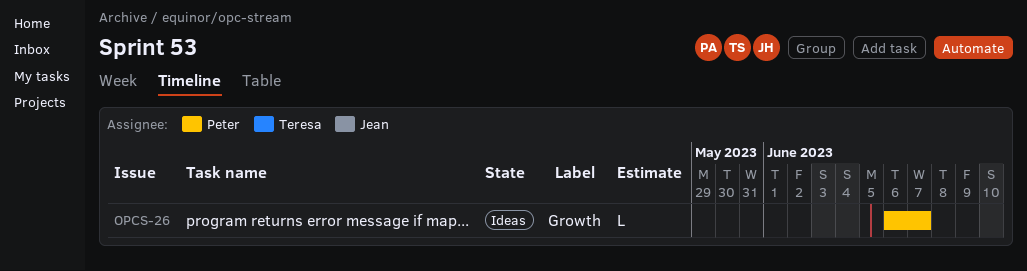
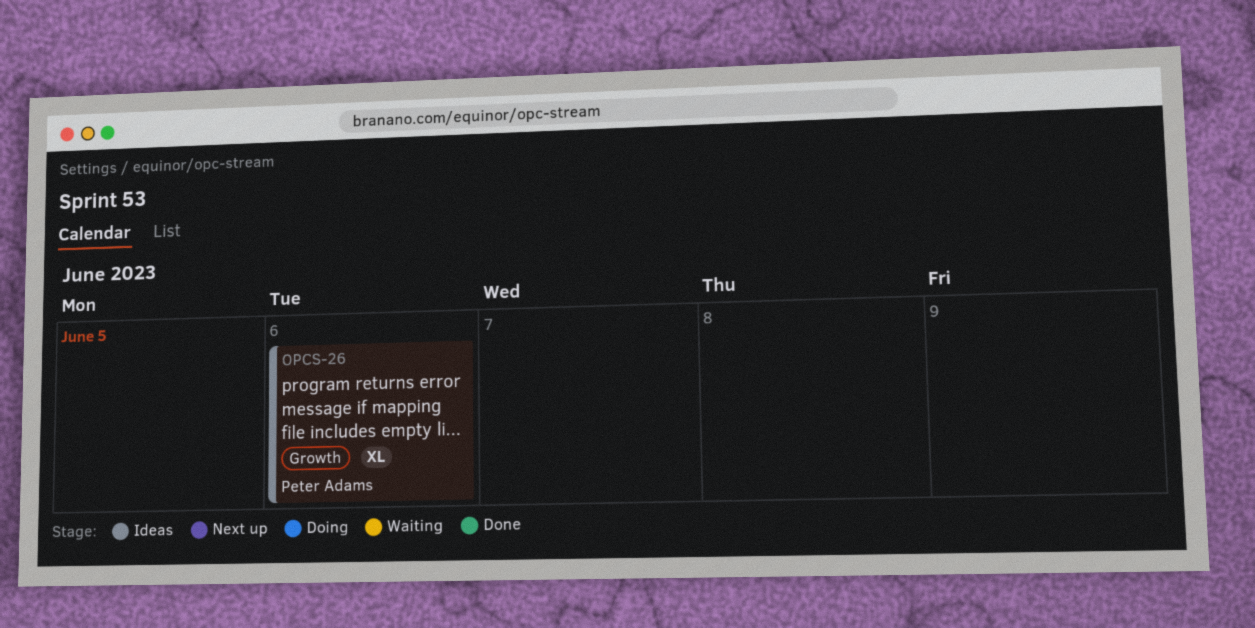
OPCS-26, estimate: L -> XL
OPCS-26, due: Jun 7 -> Jun 6

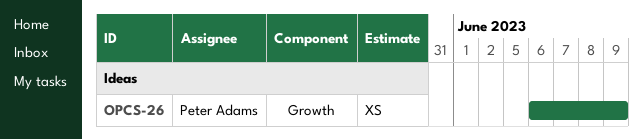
OPCS-26, estimate: XL -> XS
OPCS-26, due: Jun 6 -> Jun 9

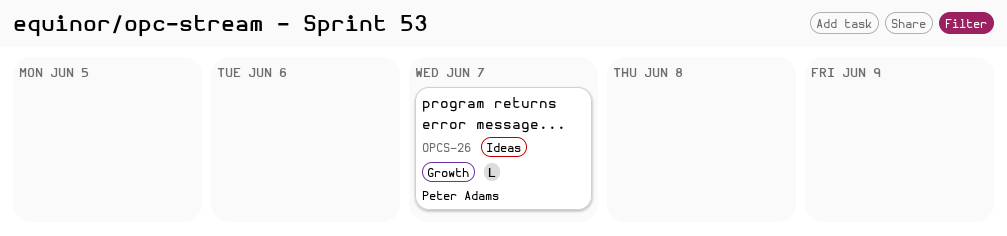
OPCS-26, estimate: XS -> L
OPCS-26, due: Jun 9 -> Jun 7

